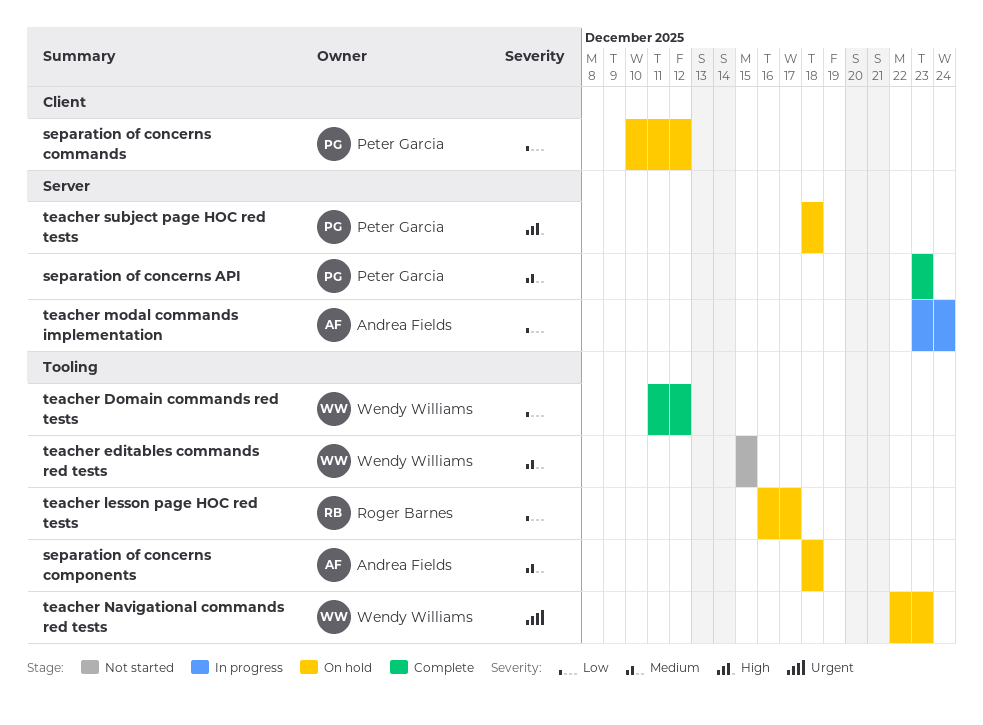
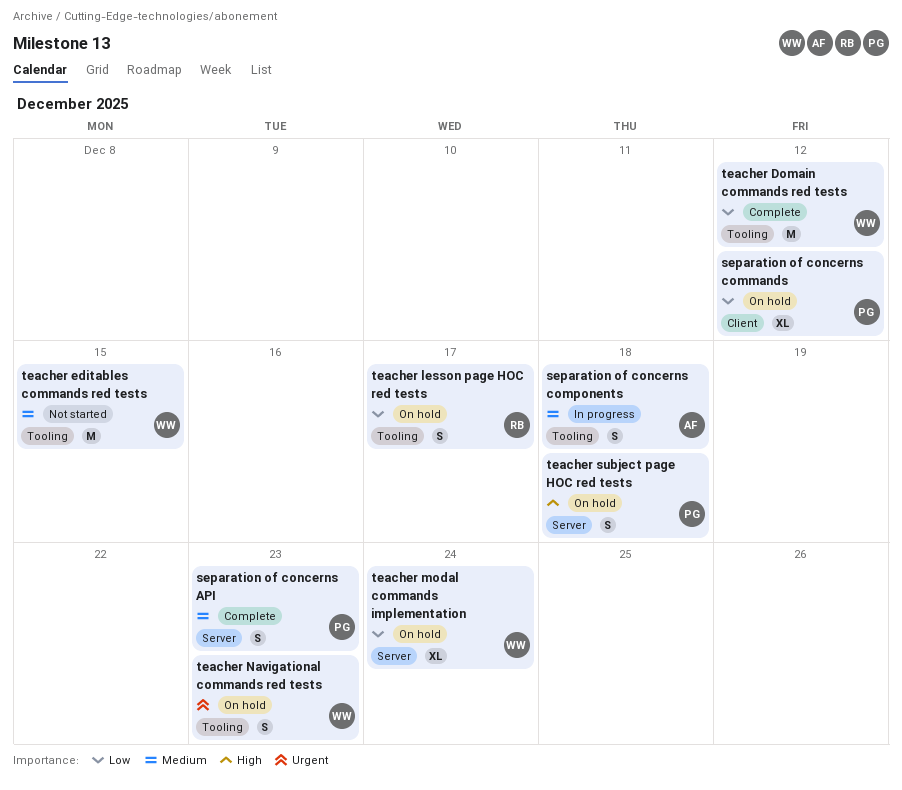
separation of concerns components, status: On hold -> In progress
teacher modal commands implementation, status: In progress -> On hold
teacher modal commands implementation, owner: Andrea Fields -> Wendy Williams

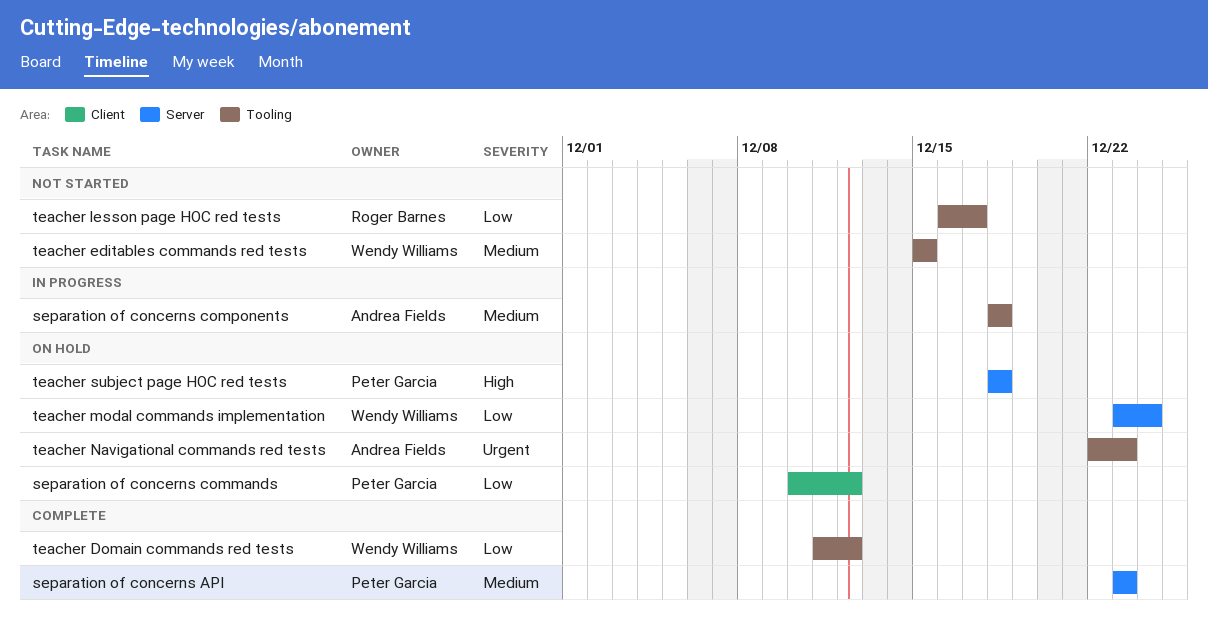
teacher lesson page HOC red tests, status: On hold -> Not started
teacher Navigational commands red tests, owner: Wendy Williams -> Andrea Fields

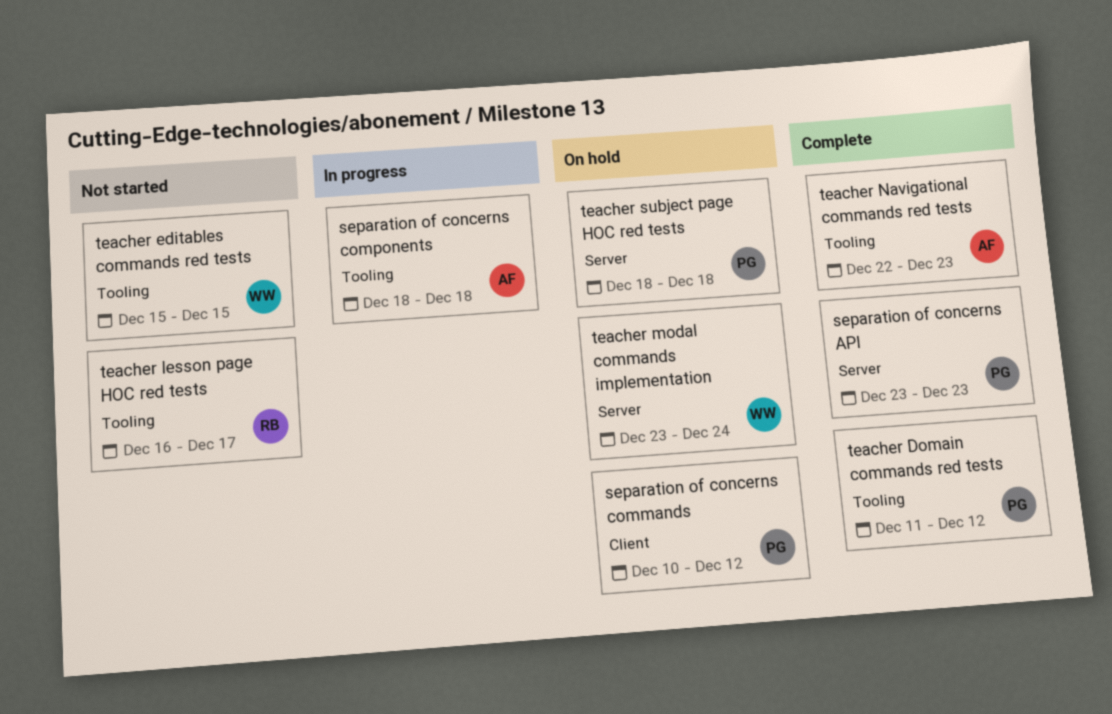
teacher Domain commands red tests, owner: Wendy Williams -> Peter Garcia
teacher Navigational commands red tests, status: On hold -> Complete

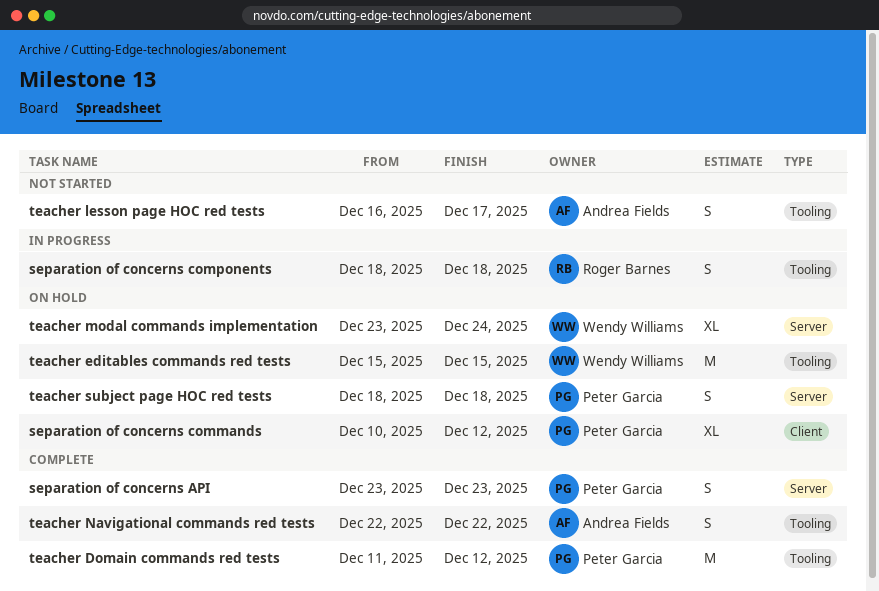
separation of concerns components, owner: Andrea Fields -> Roger Barnes
teacher editables commands red tests, status: Not started -> On hold
teacher lesson page HOC red tests, owner: Roger Barnes -> Andrea Fields
teacher Navigational commands red tests, due: Dec 23 -> Dec 22

